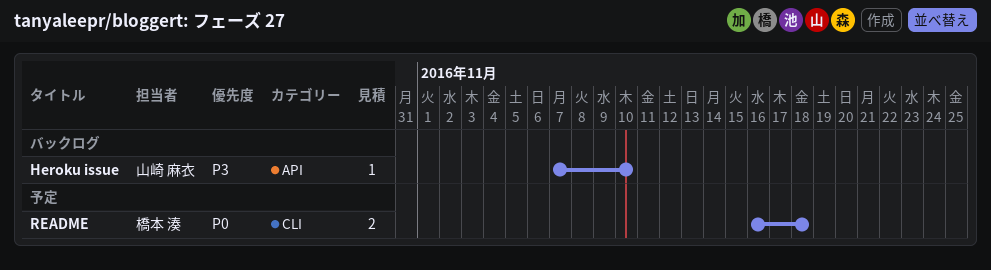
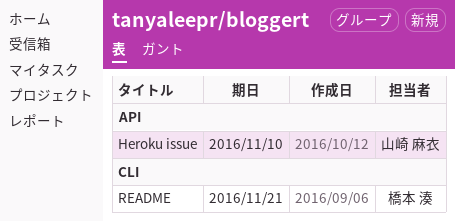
README, due: Nov 18 -> Nov 21

